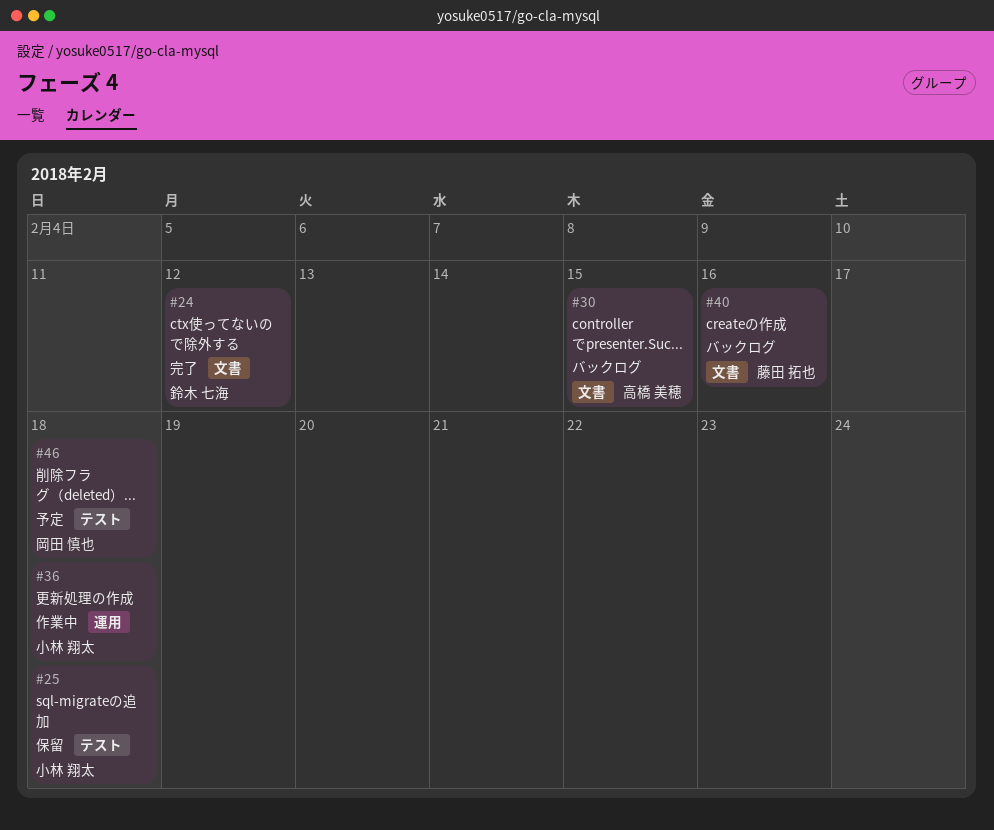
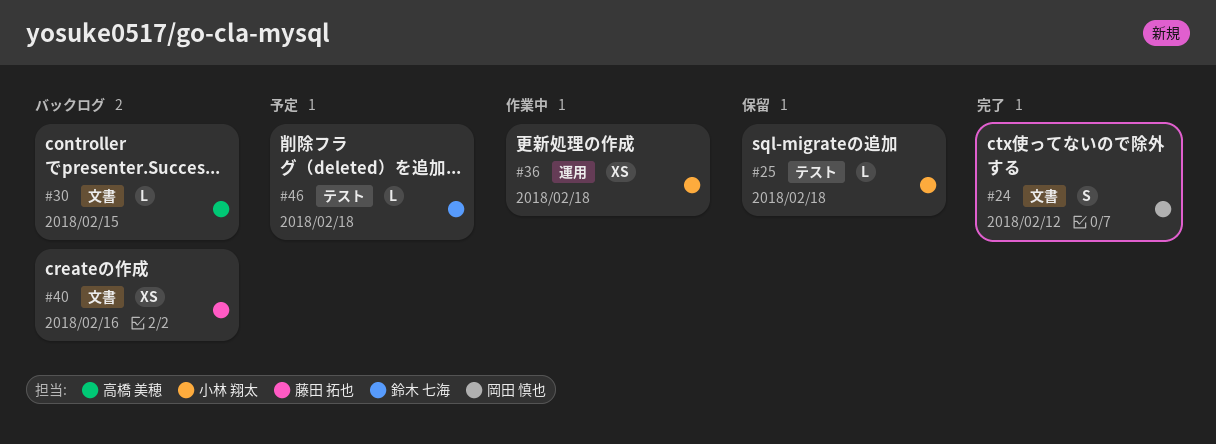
#24, owner: 鈴木 七海 -> 岡田 慎也
#46, owner: 岡田 慎也 -> 鈴木 七海

